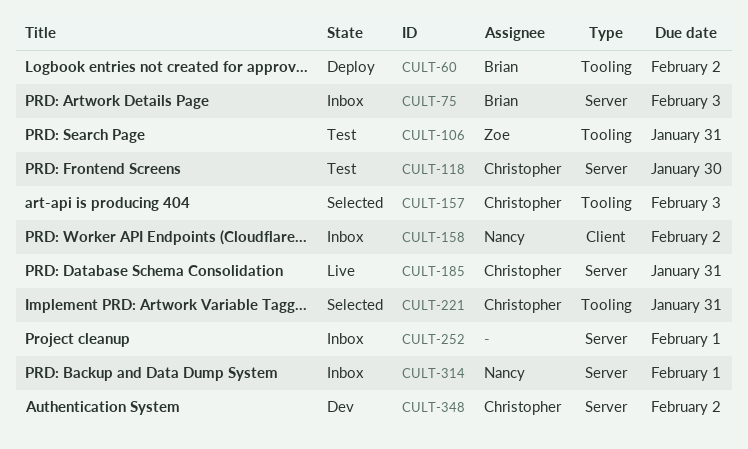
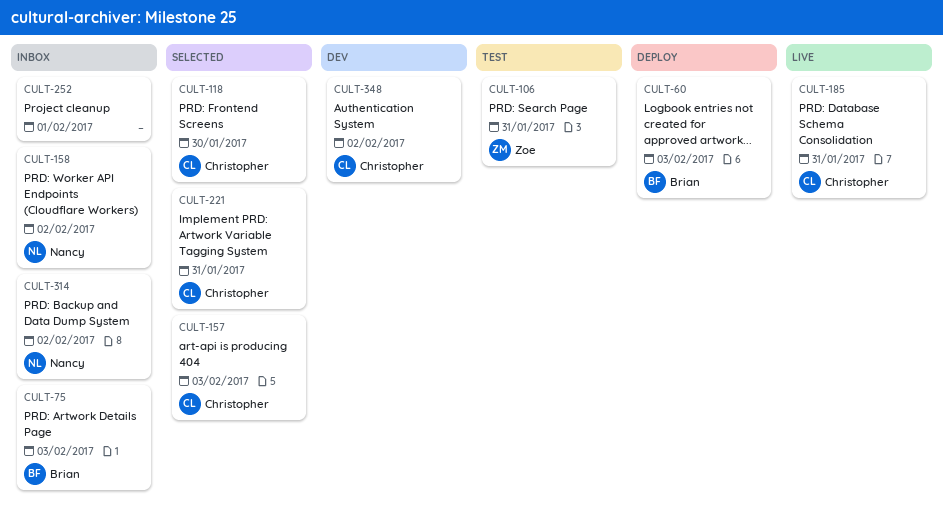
CULT-60, due: Feb 2 -> Feb 3
CULT-118, status: Test -> Selected
CULT-314, due: Feb 1 -> Feb 2

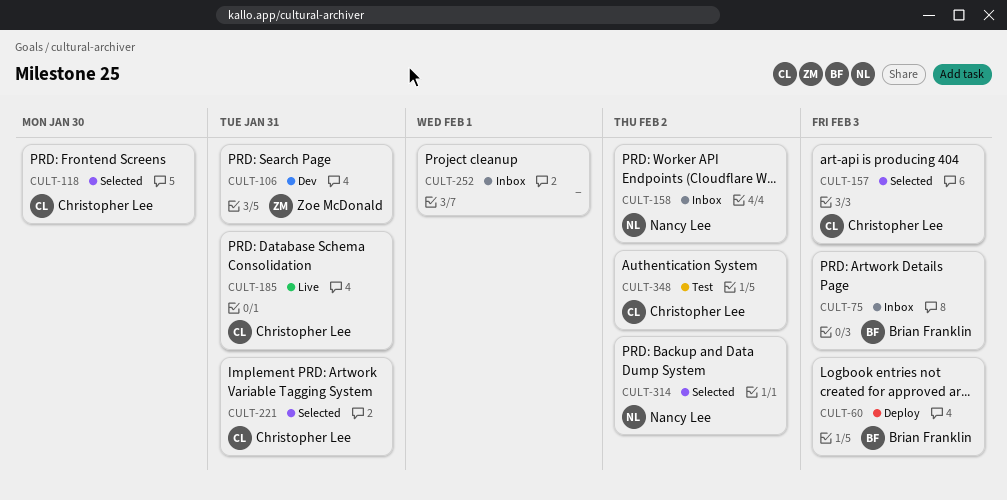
CULT-106, status: Test -> Dev
CULT-314, status: Inbox -> Selected
CULT-348, status: Dev -> Test

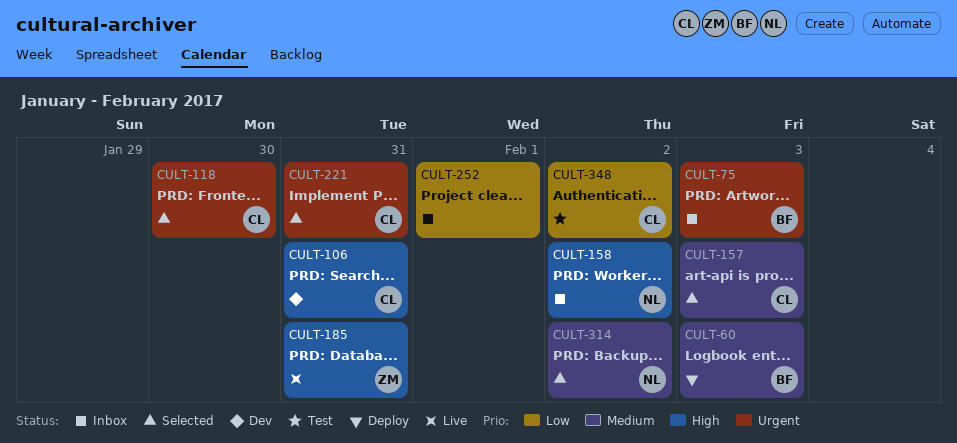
CULT-106, owner: Zoe McDonald -> Christopher Lee
CULT-185, owner: Christopher Lee -> Zoe McDonald

